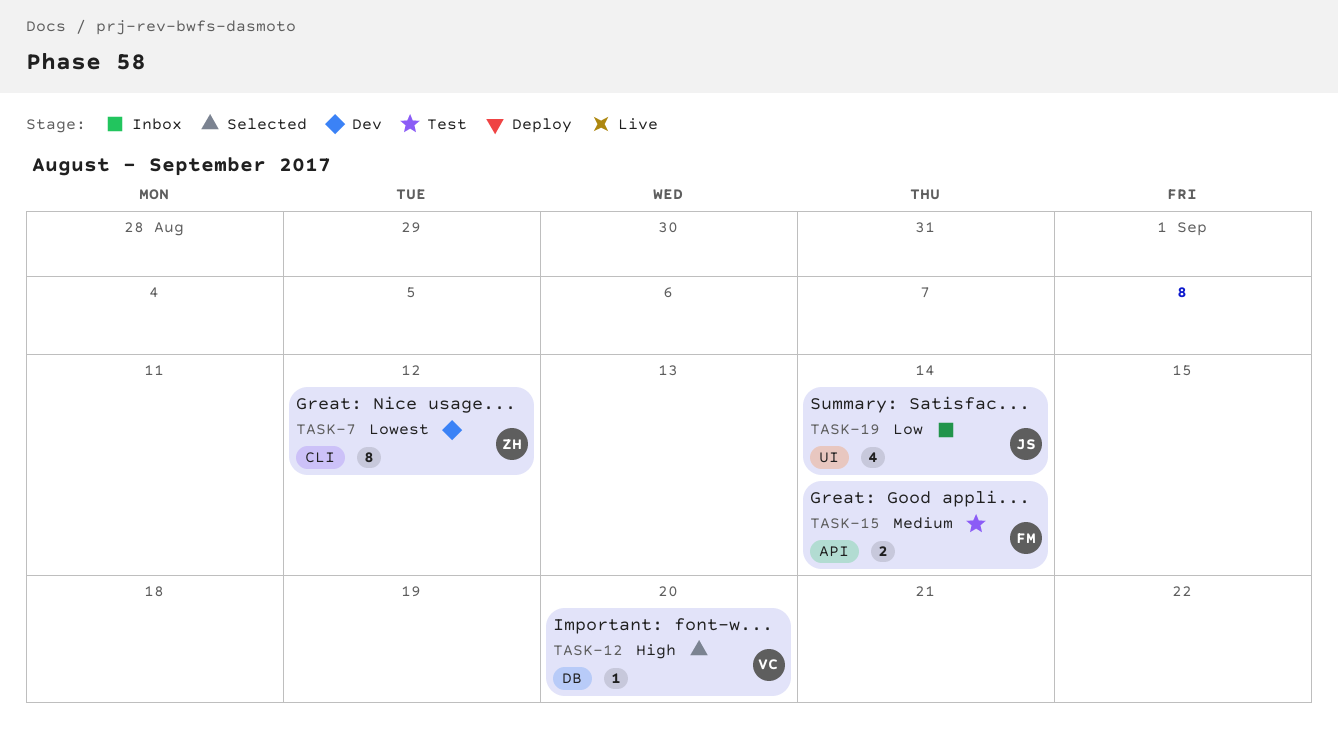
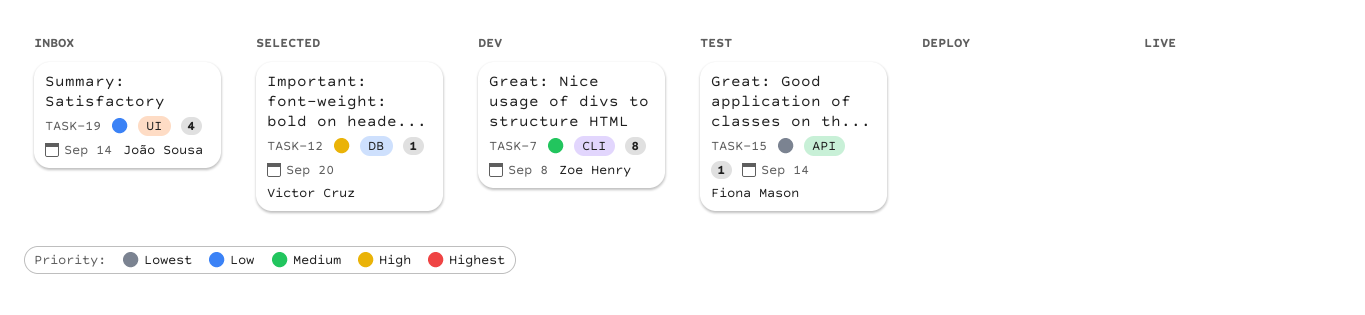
TASK-7, priority: Lowest -> Medium
TASK-7, due: Sep 12 -> Sep 8
TASK-15, priority: Medium -> Lowest
TASK-15, estimate: 2 -> 1

